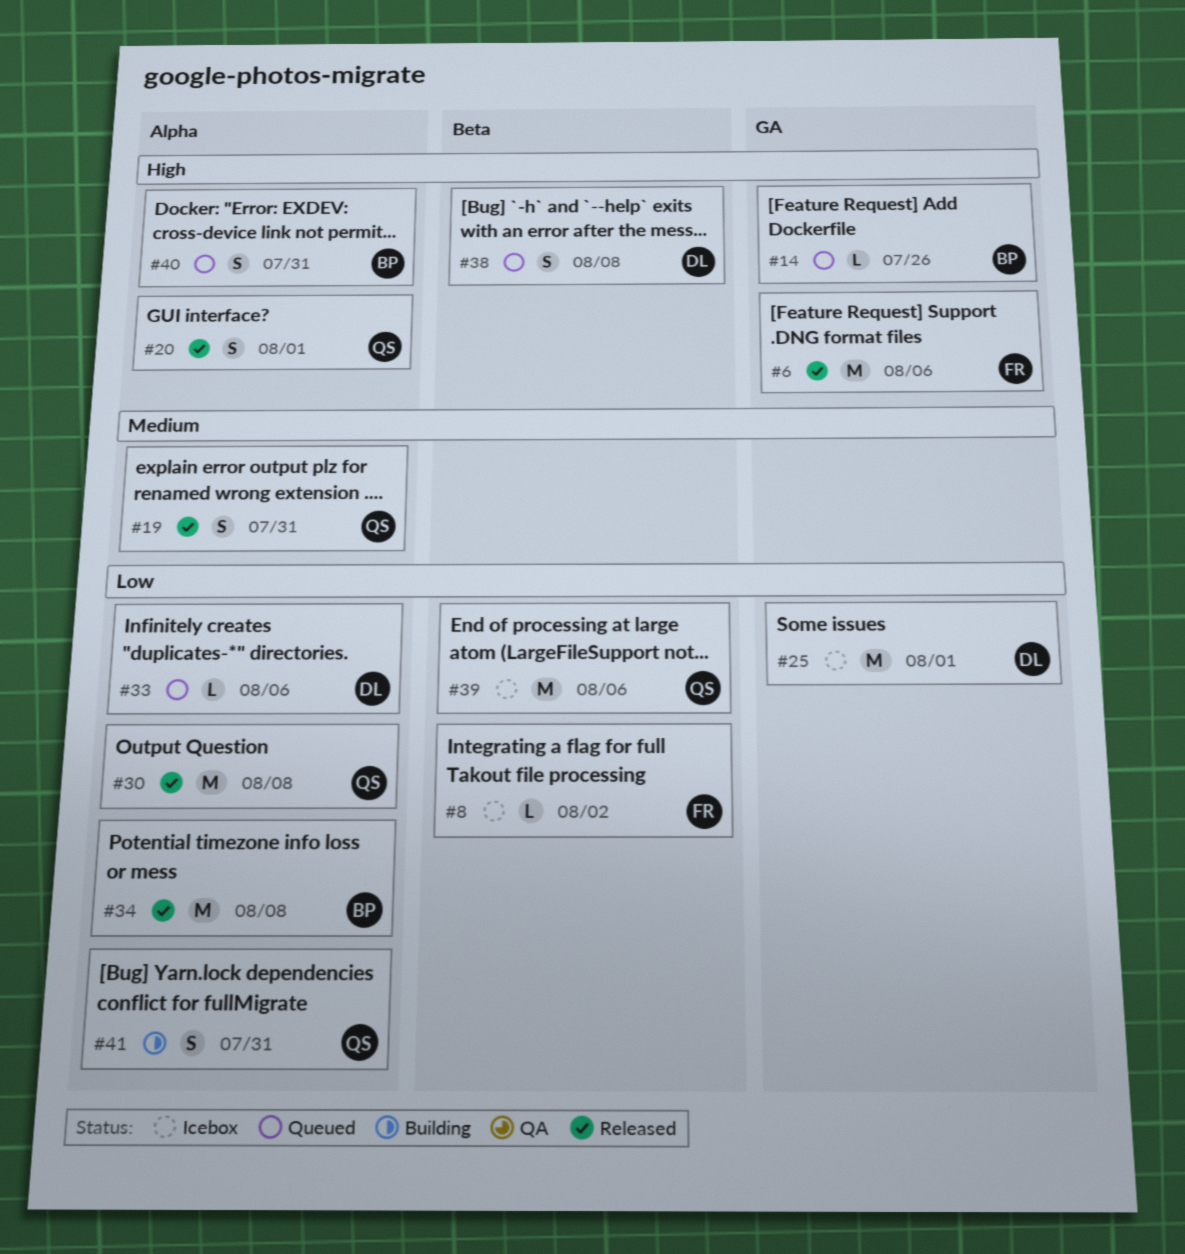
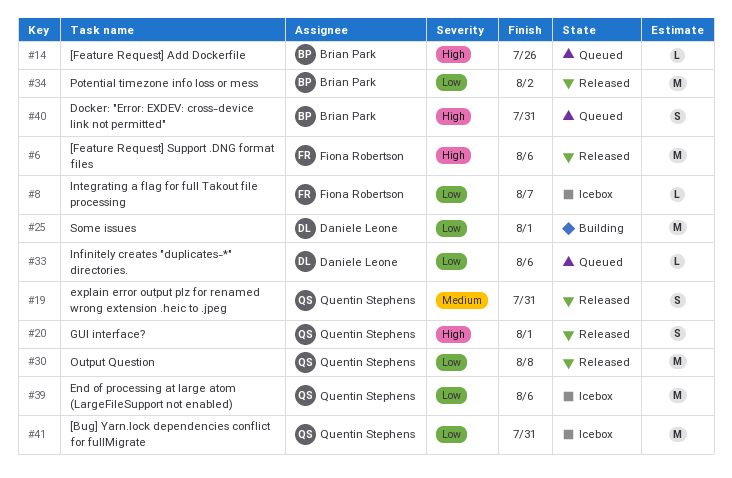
#8, due: Aug 2 -> Aug 7
#25, status: Icebox -> Building
#34, due: Aug 8 -> Aug 2
#38: present -> none
#41, status: Building -> Icebox
#41, estimate: S -> M

